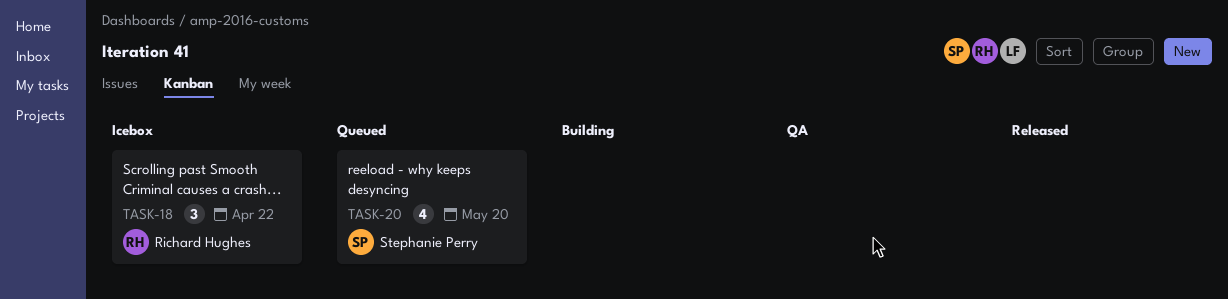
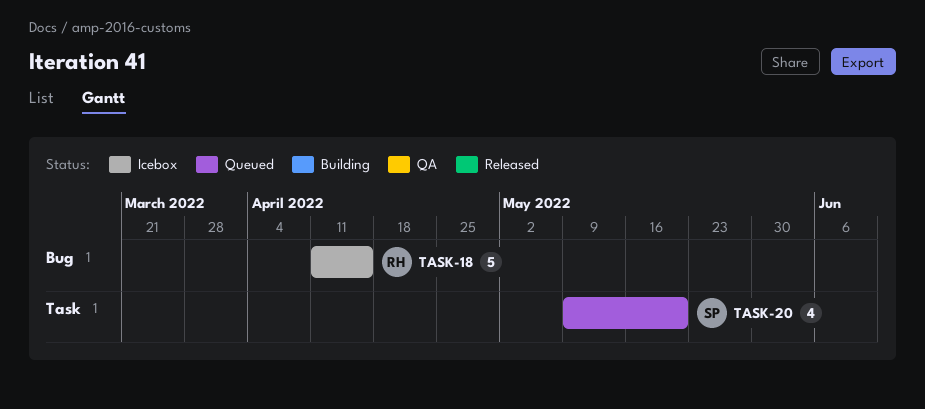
TASK-18, estimate: 3 -> 5
TASK-18, due: Apr 22 -> Apr 15

